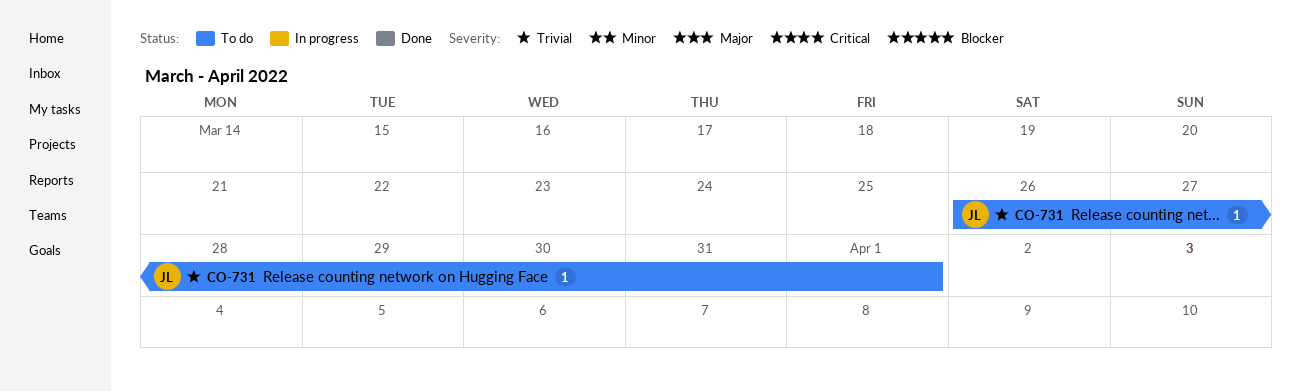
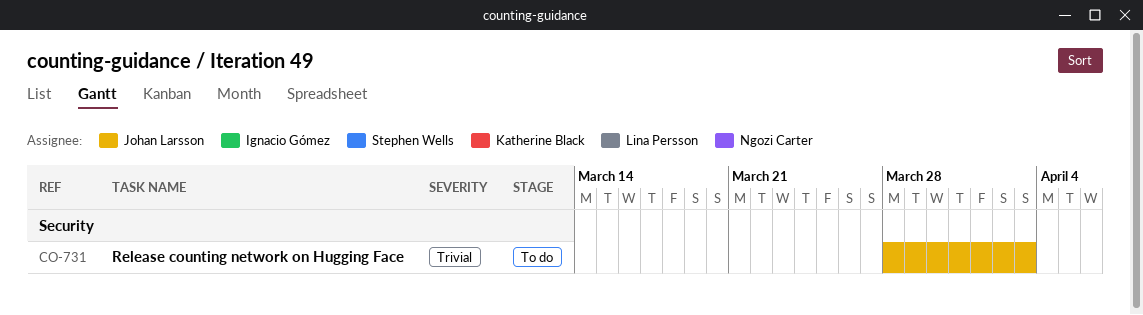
CO-731, start: Mar 26 -> Mar 28
CO-731, due: Apr 1 -> Apr 3

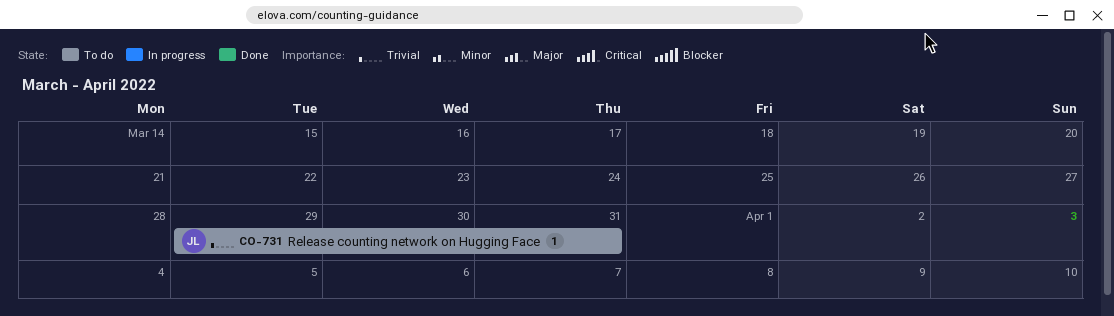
CO-731, start: Mar 28 -> Mar 29
CO-731, due: Apr 3 -> Mar 31

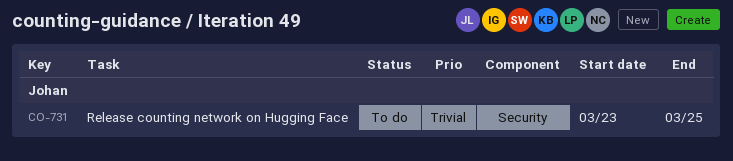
CO-731, start: Mar 29 -> Mar 23
CO-731, due: Mar 31 -> Mar 25

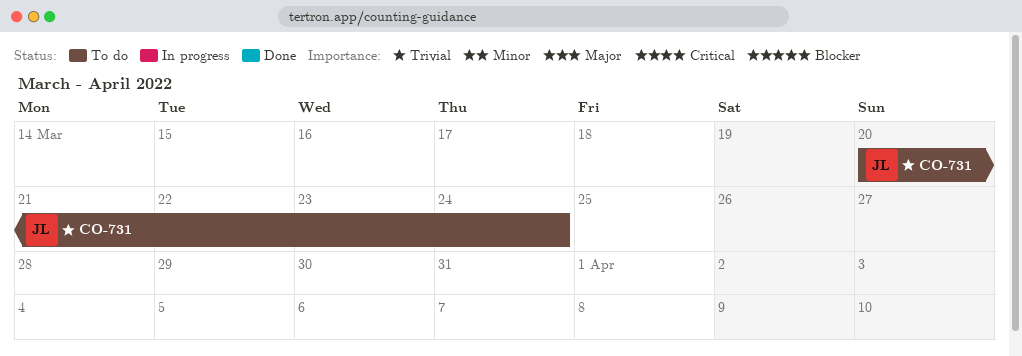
CO-731, start: Mar 23 -> Mar 20
CO-731, due: Mar 25 -> Mar 24

